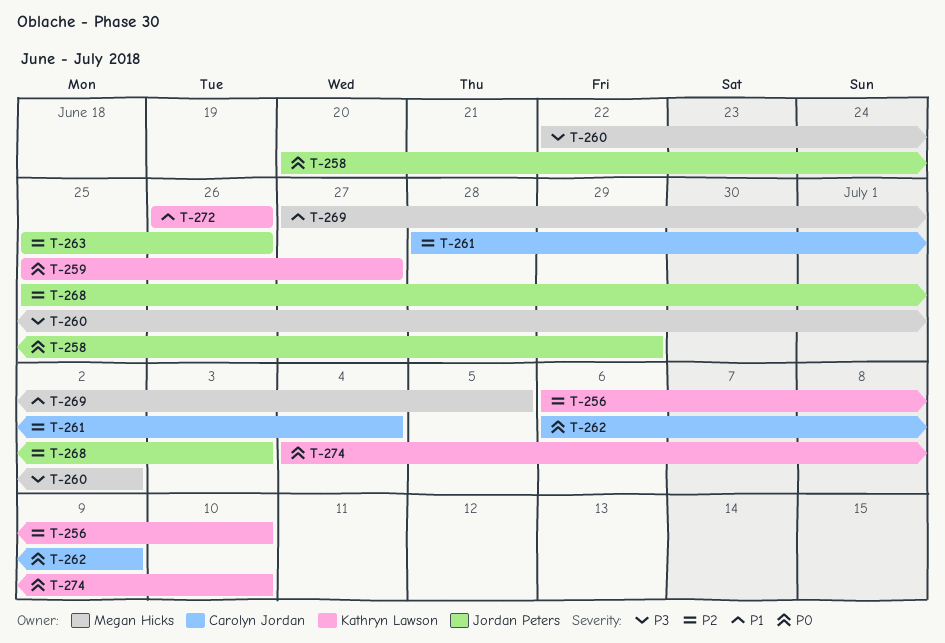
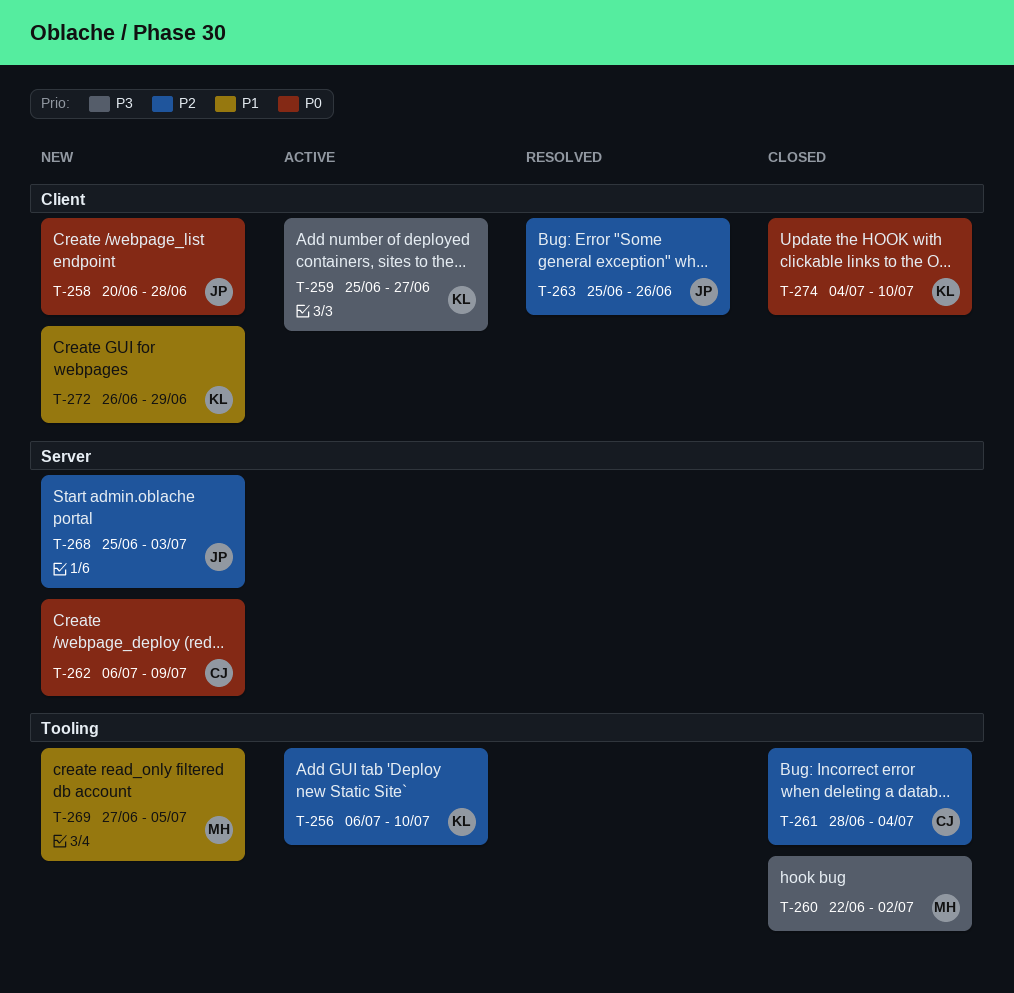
T-258, due: Jun 29 -> Jun 28
T-259, priority: P0 -> P3
T-272, due: Jun 26 -> Jun 29

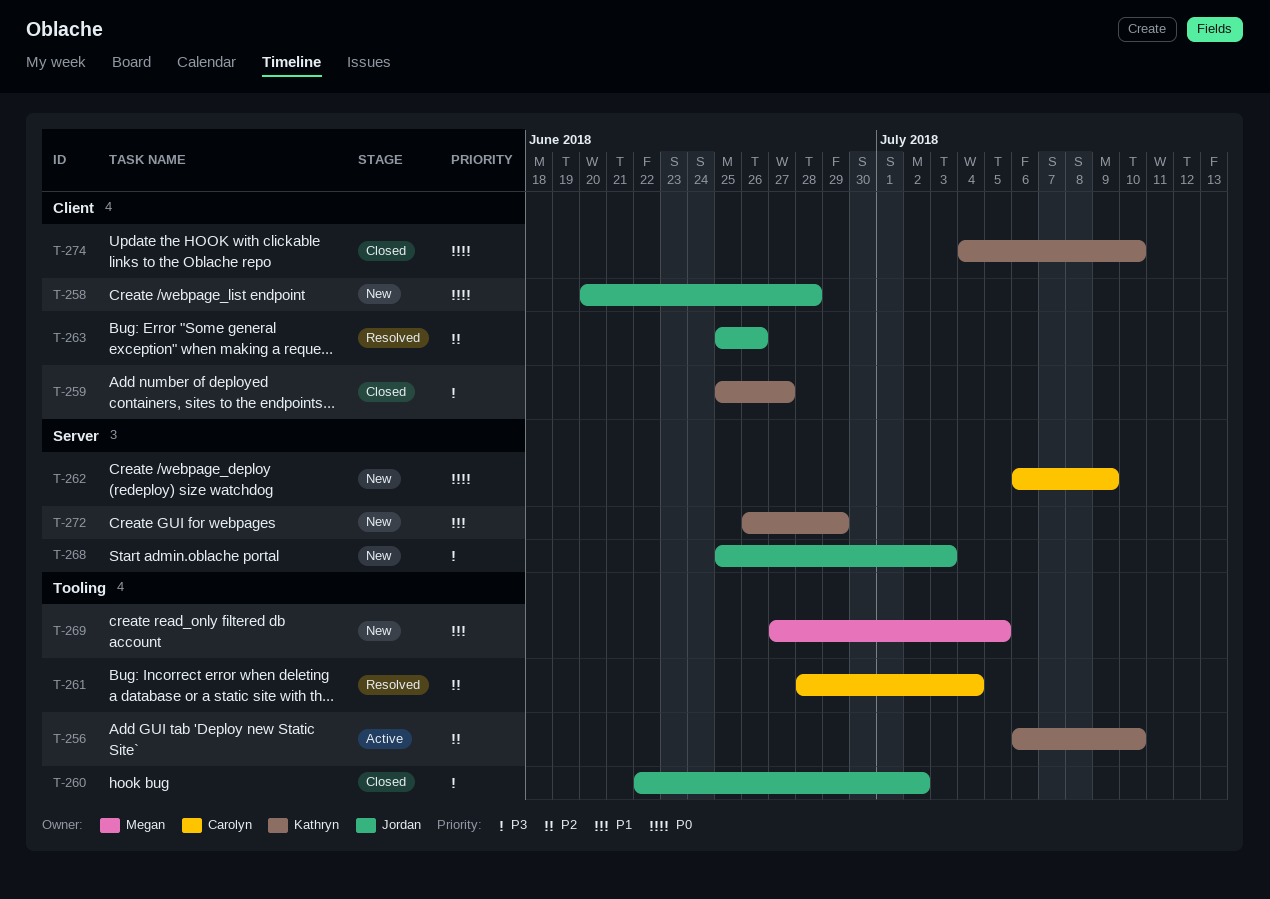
T-259, status: Active -> Closed
T-260, owner: Megan -> Jordan
T-261, status: Closed -> Resolved
T-268, priority: P2 -> P3
T-272, label: Client -> Server

